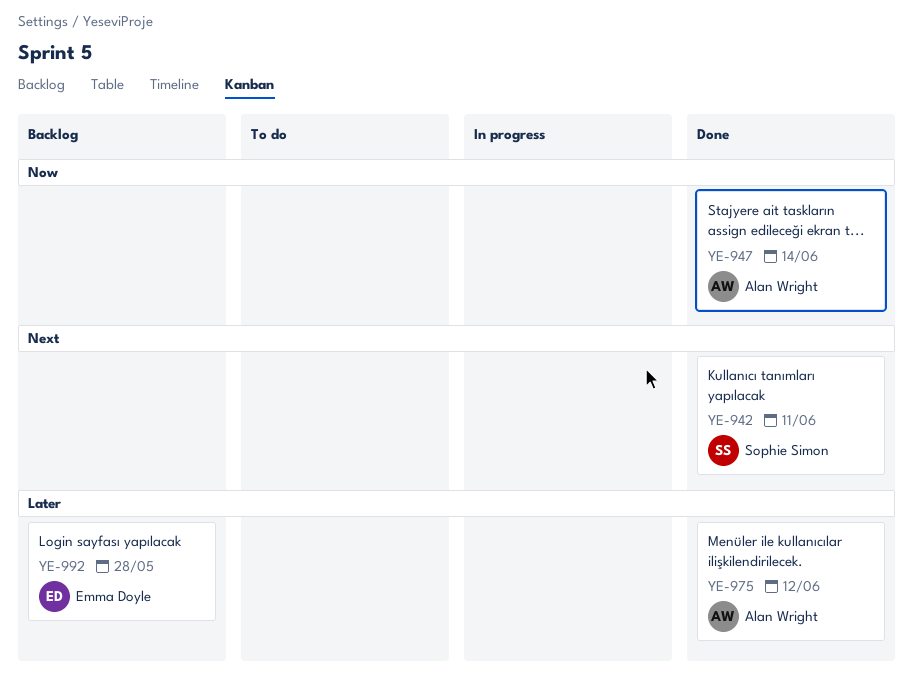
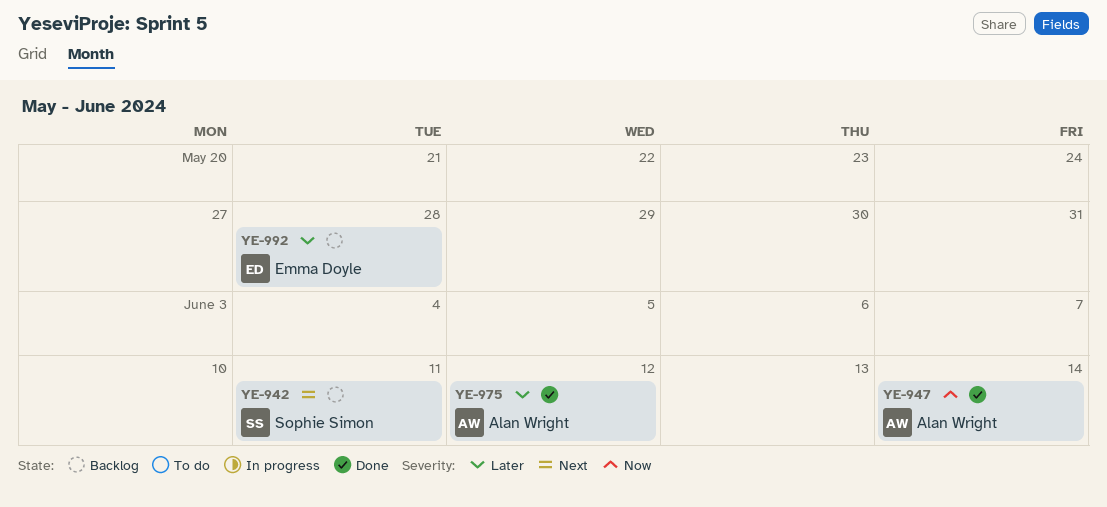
YE-942, status: Done -> Backlog

